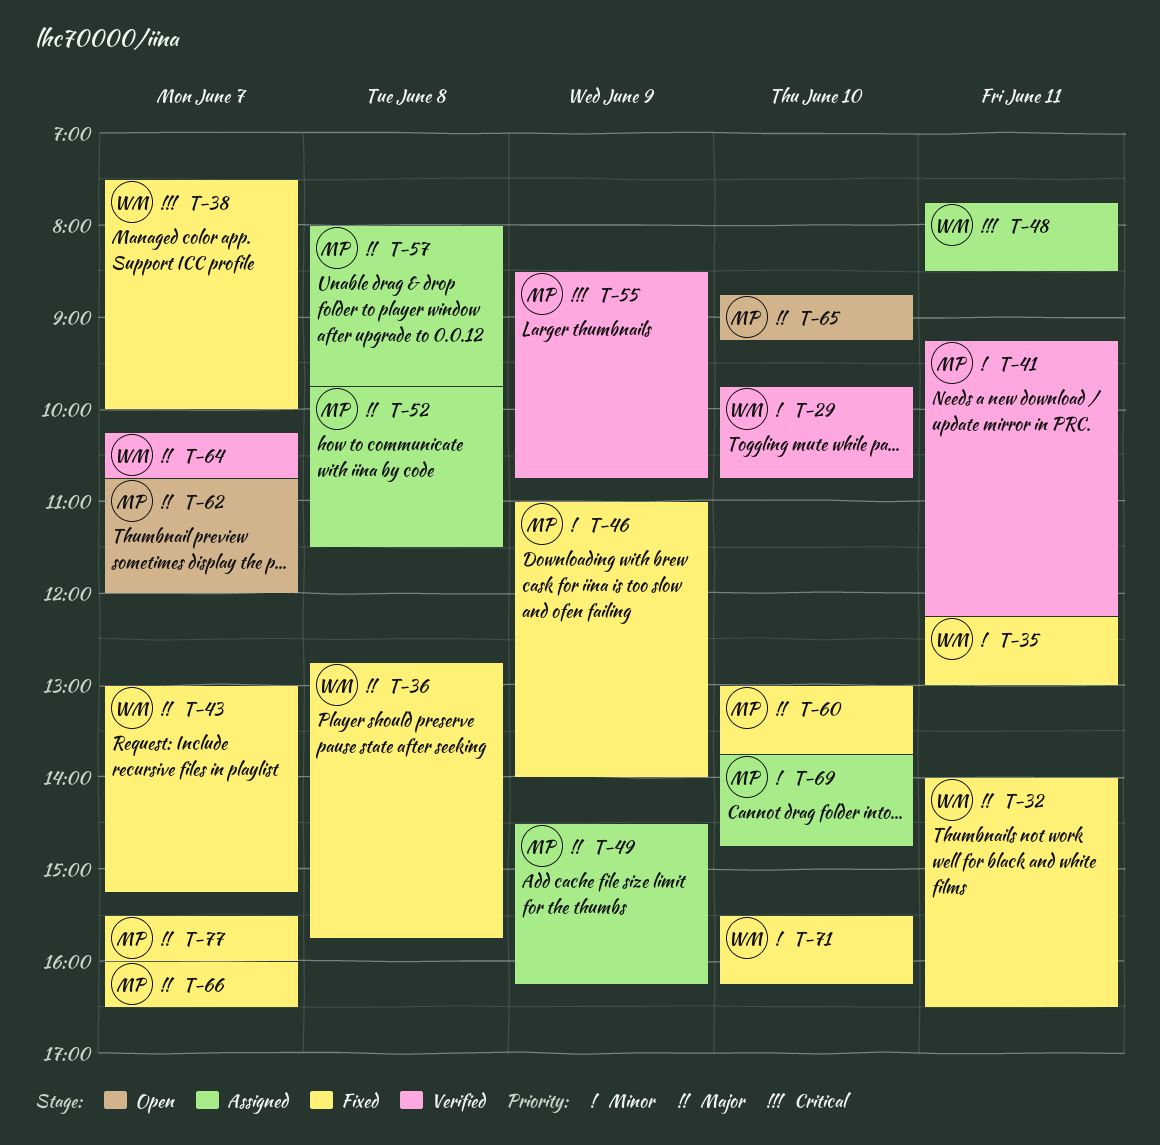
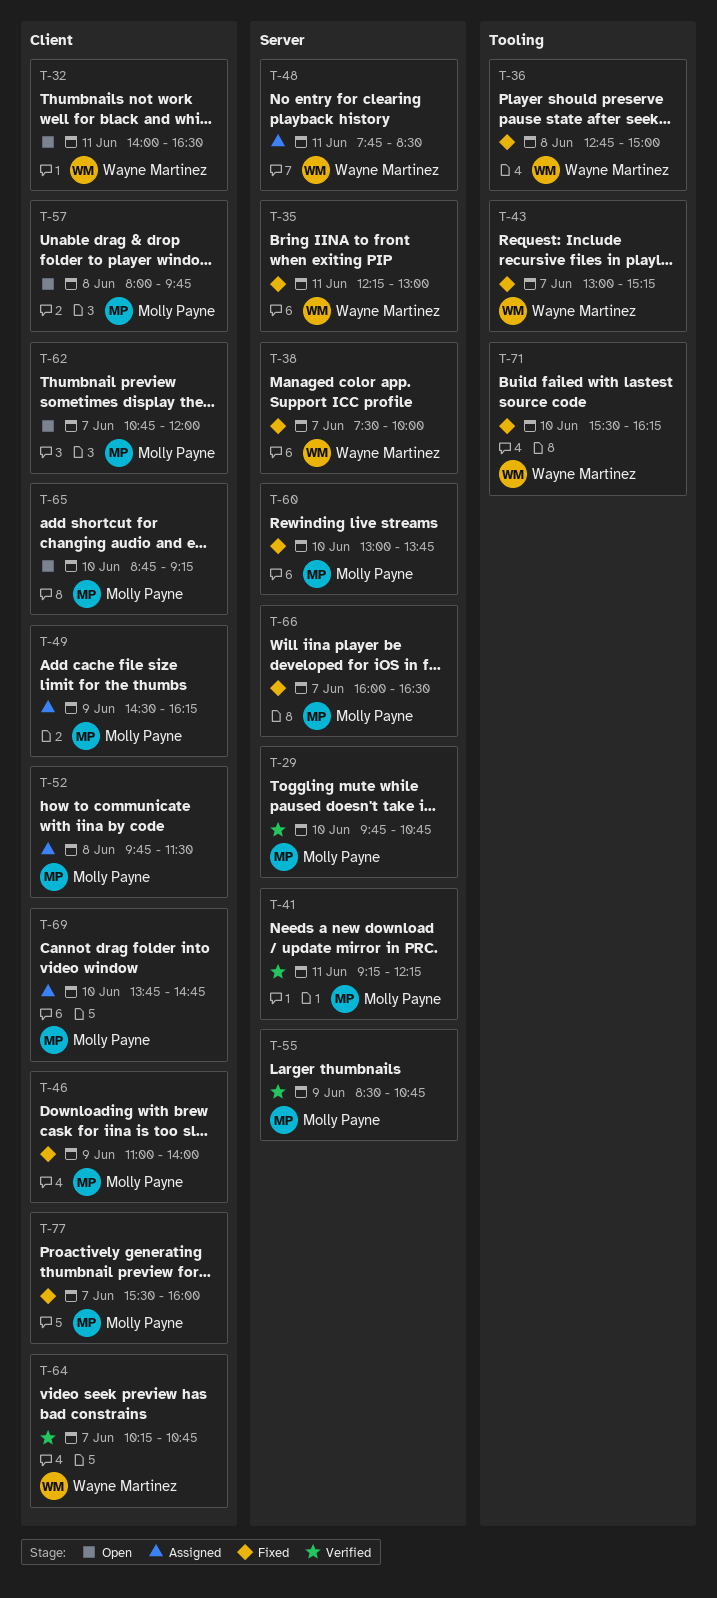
T-29, owner: Wayne Martinez -> Molly Payne
T-32, status: Fixed -> Open
T-36, ends: 15:45 -> 15:00
T-57, status: Assigned -> Open

